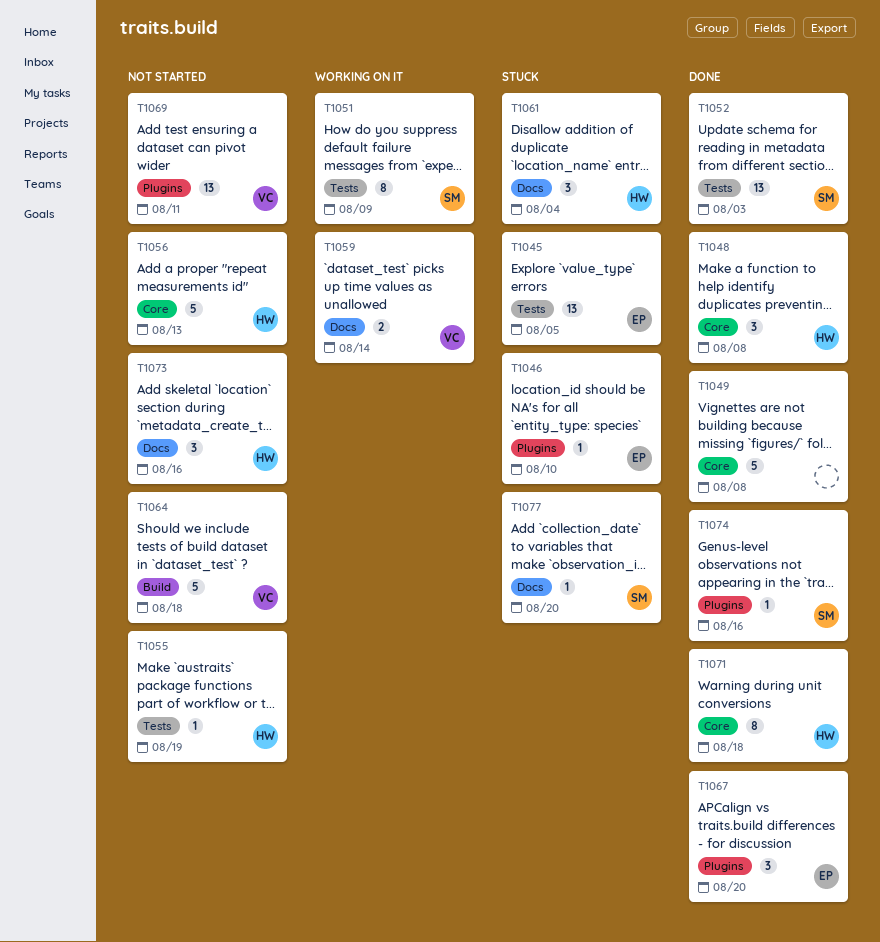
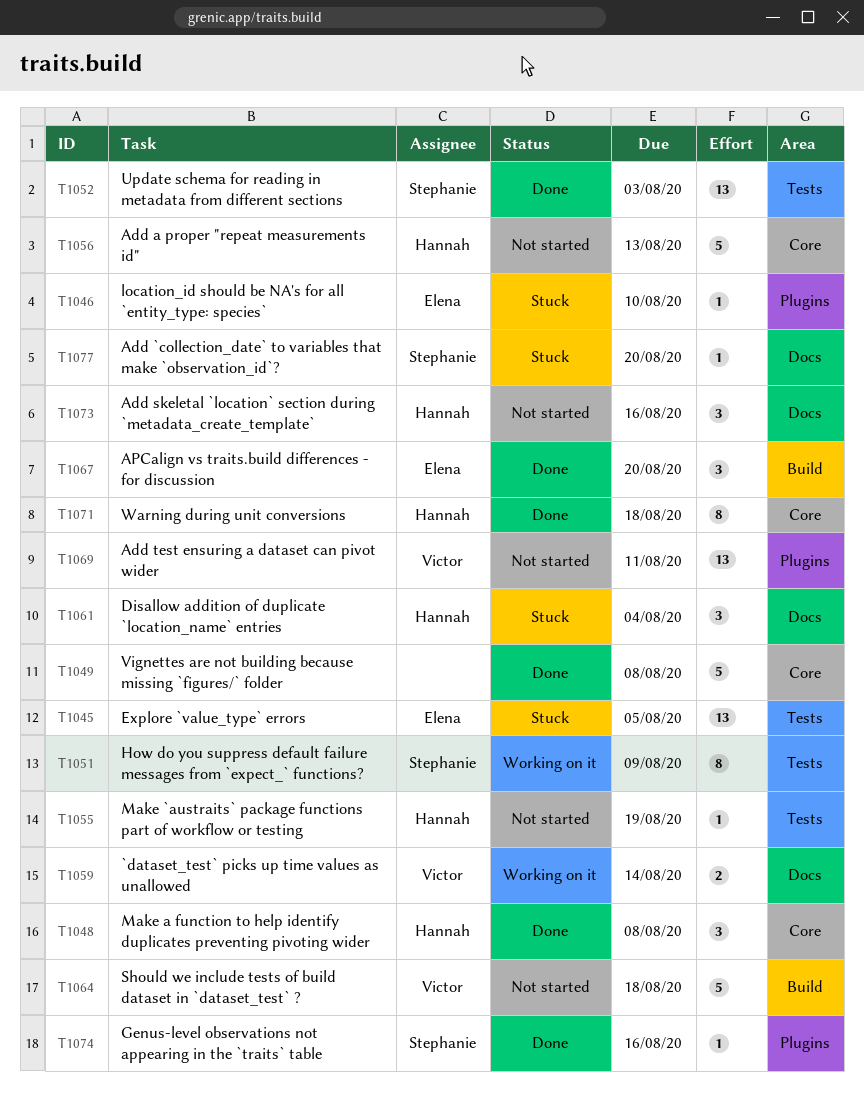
T1067, label: Plugins -> Build

